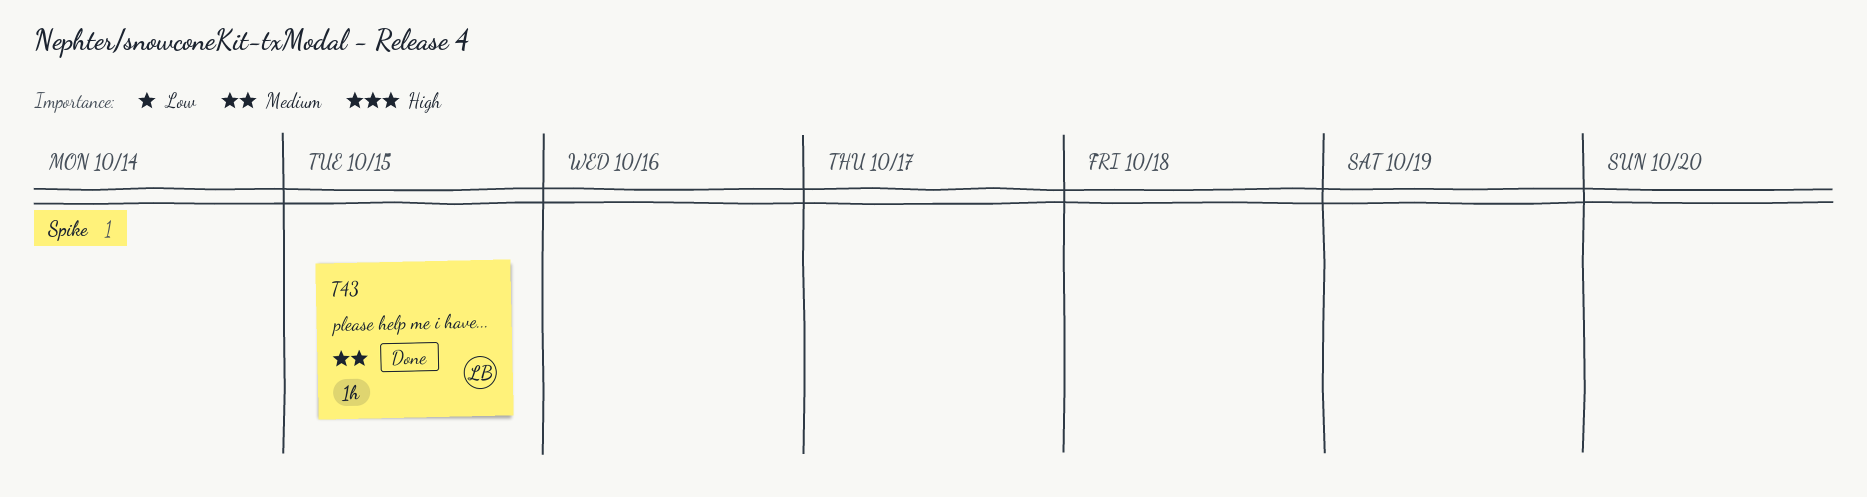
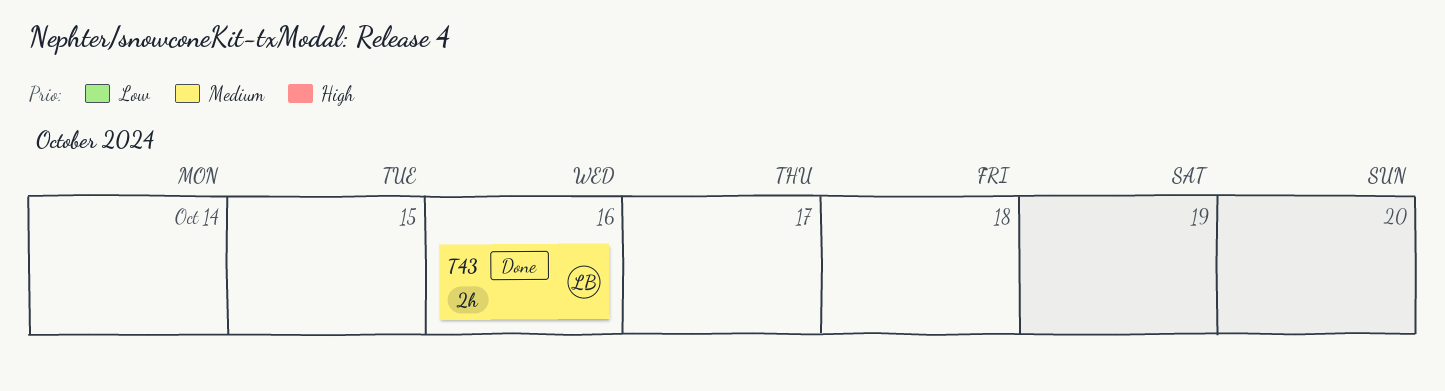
T43, estimate: 1h -> 2h
T43, due: Oct 15 -> Oct 16

